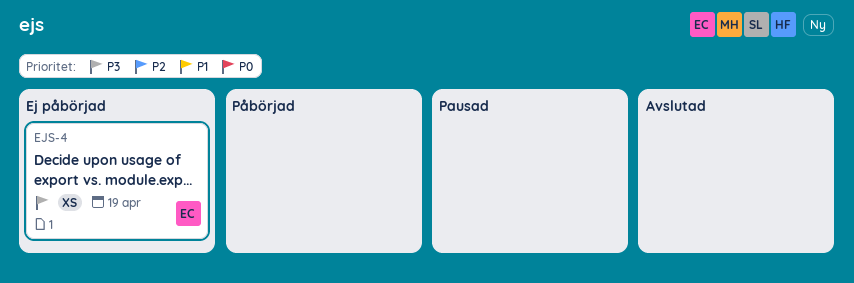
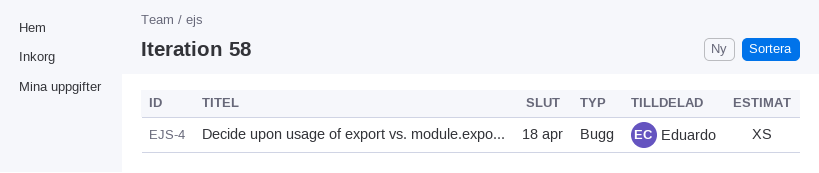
EJS-4, due: Apr 19 -> Apr 18

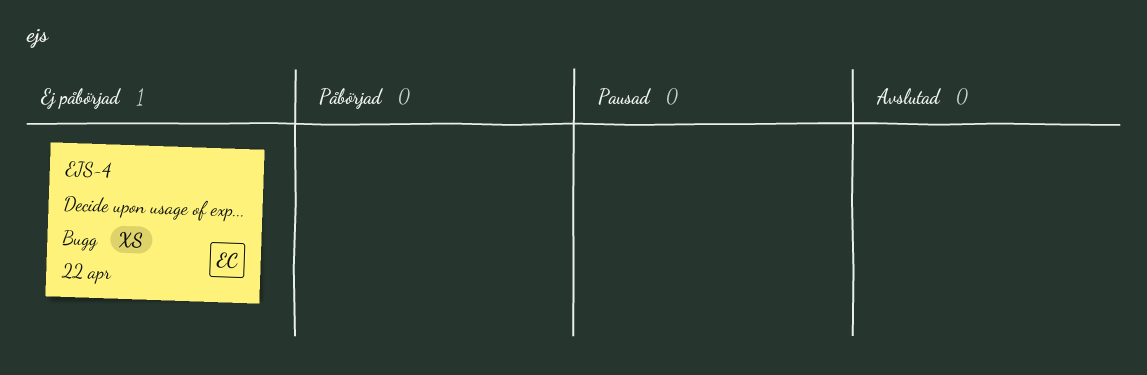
EJS-4, due: Apr 18 -> Apr 22

